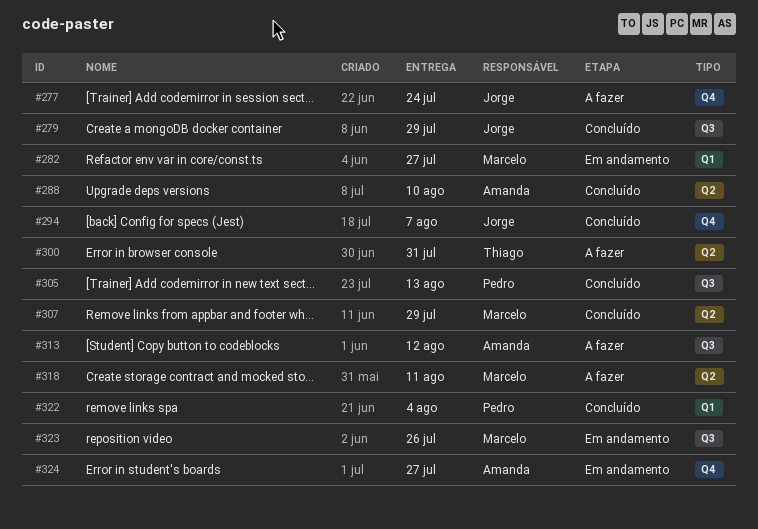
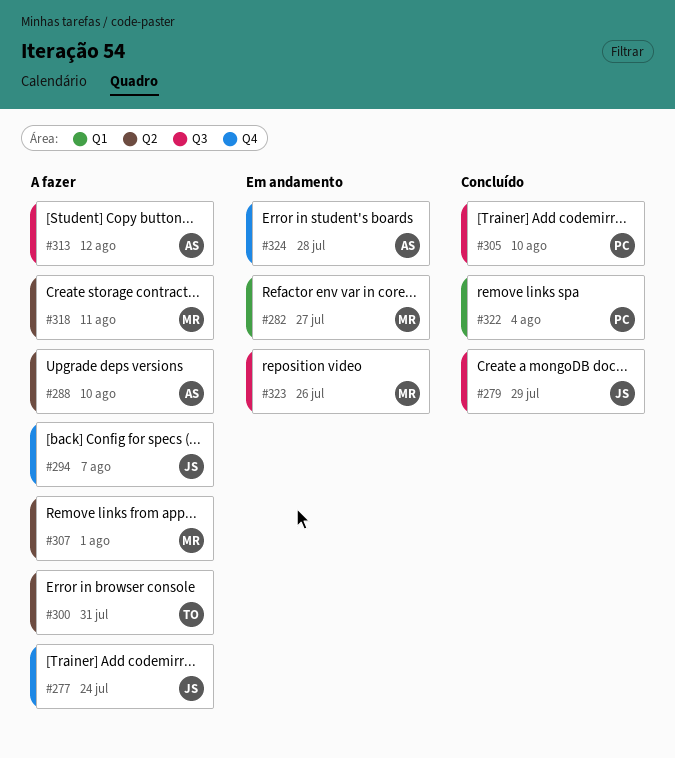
#288, status: Concluído -> A fazer
#294, status: Concluído -> A fazer
#305, due: Aug 13 -> Aug 10
#307, status: Concluído -> A fazer
#307, due: Jul 29 -> Aug 1
#324, due: Jul 27 -> Jul 28

